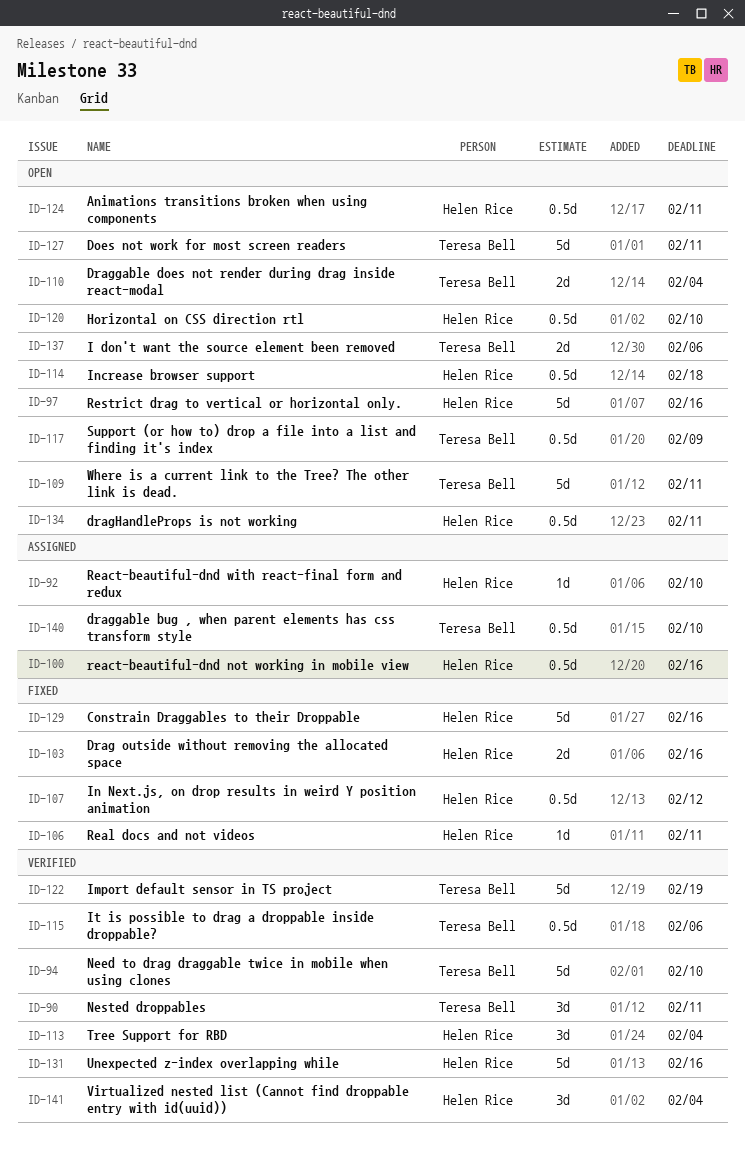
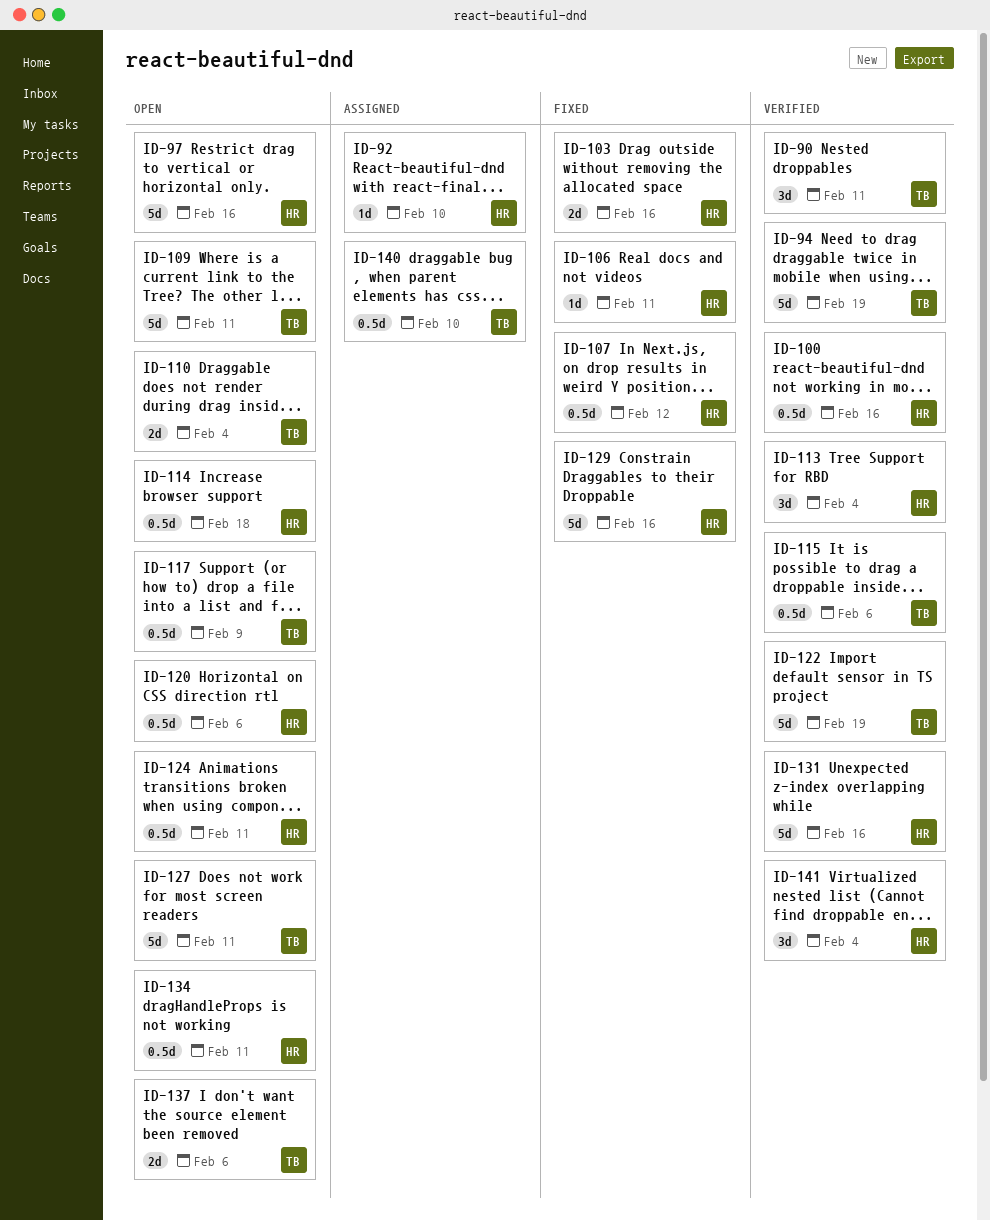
ID-94, due: Feb 10 -> Feb 19
ID-100, status: Assigned -> Verified
ID-120, due: Feb 10 -> Feb 6

